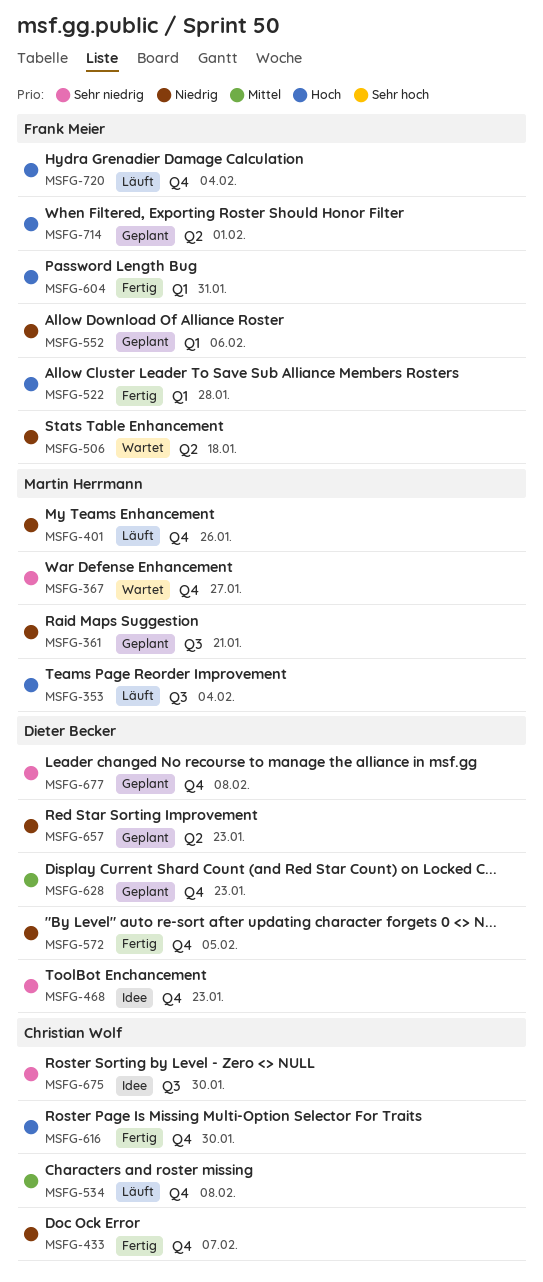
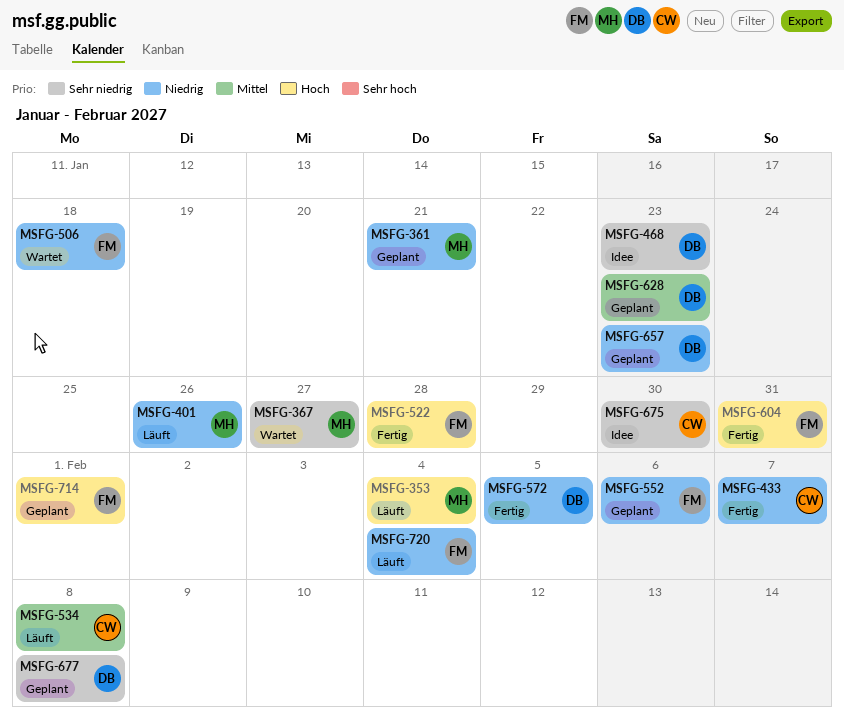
MSFG-616: present -> none
MSFG-720, priority: Hoch -> Niedrig

